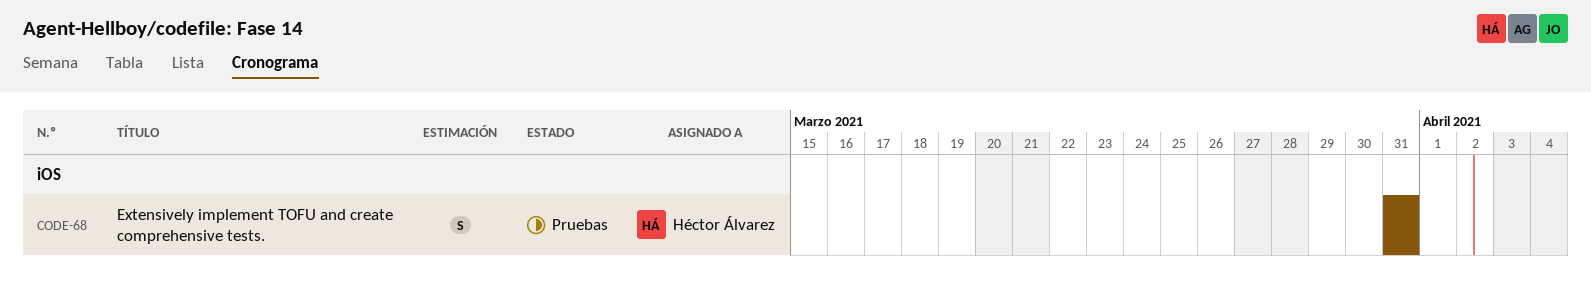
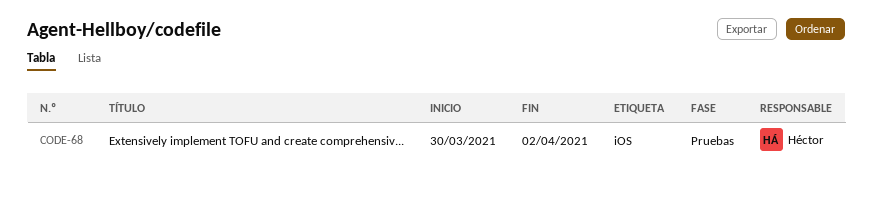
CODE-68, start: Mar 31 -> Mar 30
CODE-68, due: Mar 31 -> Apr 2

